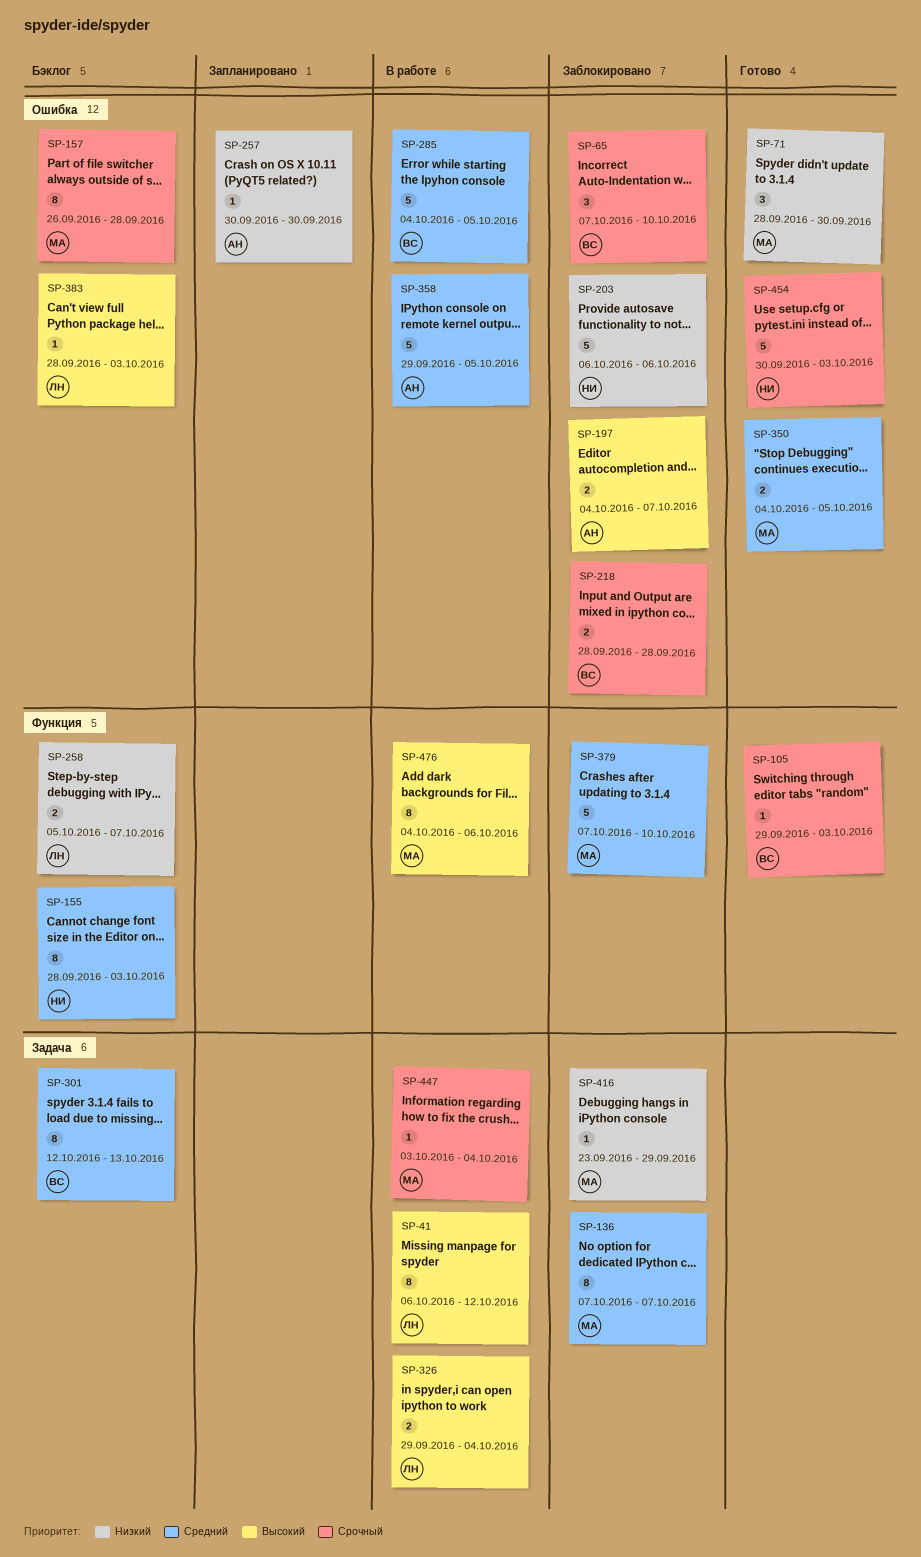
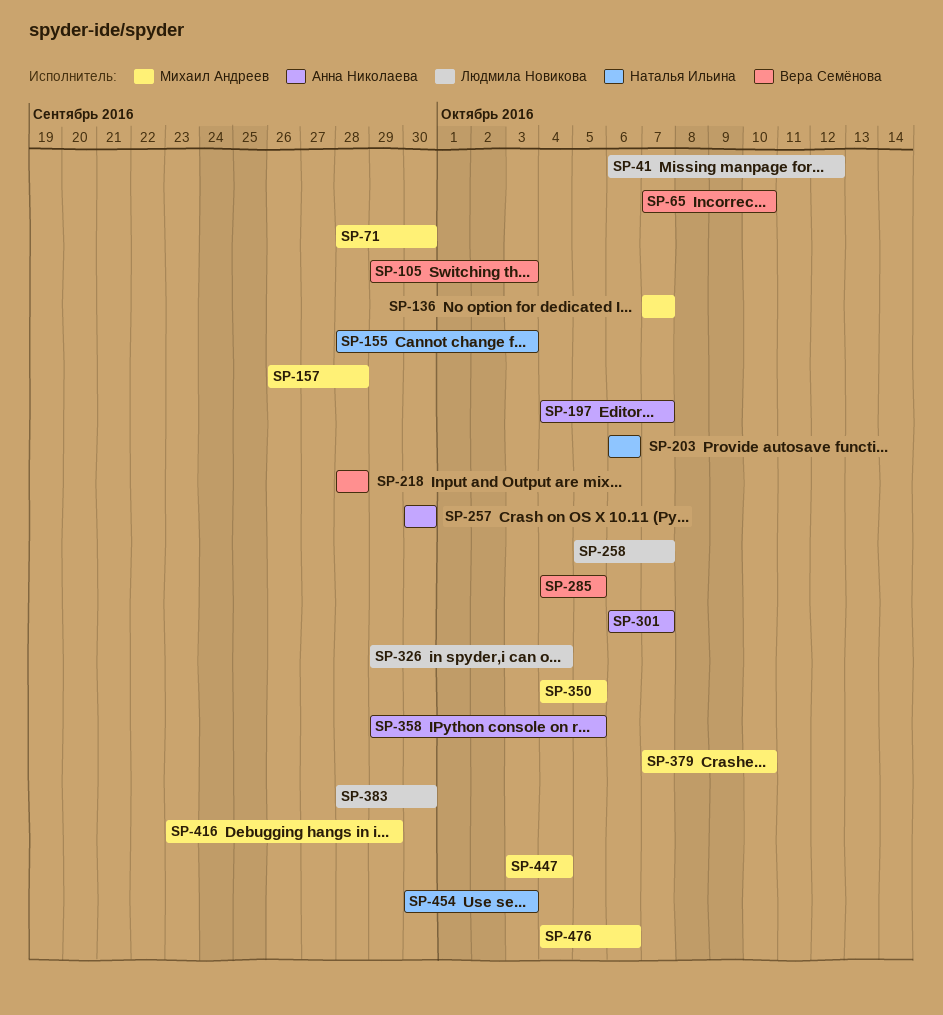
SP-301, owner: Вера Семёнова -> Анна Николаева
SP-301, start: Oct 12 -> Oct 6
SP-301, due: Oct 13 -> Oct 7
SP-383, due: Oct 3 -> Sep 30

